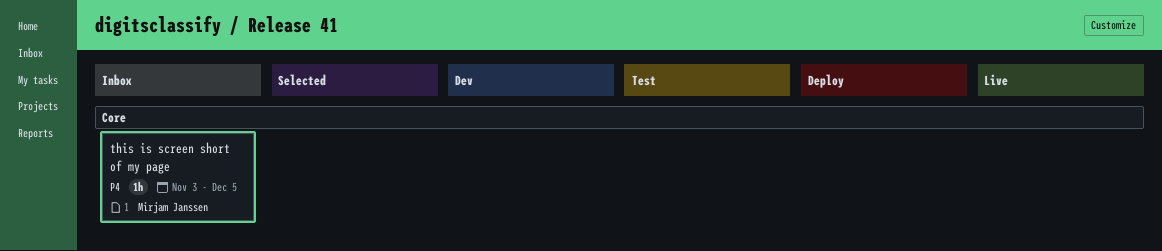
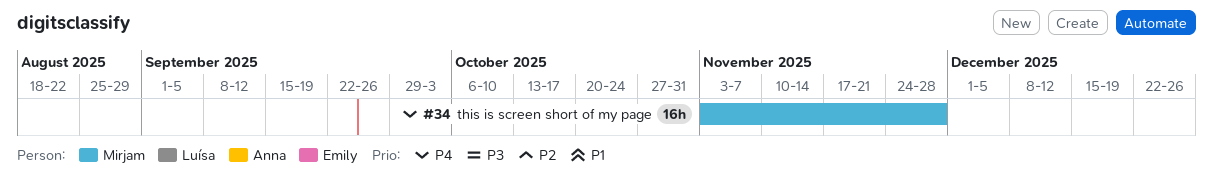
this is screen short of my page, estimate: 1h -> 16h
this is screen short of my page, due: Dec 5 -> Nov 28

